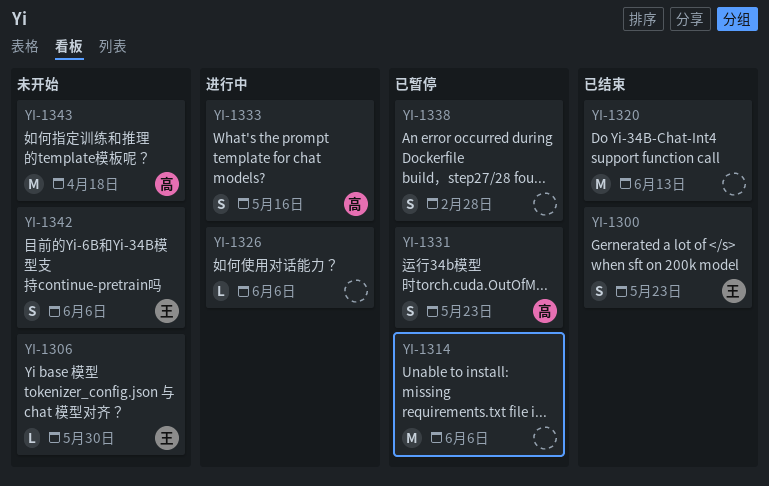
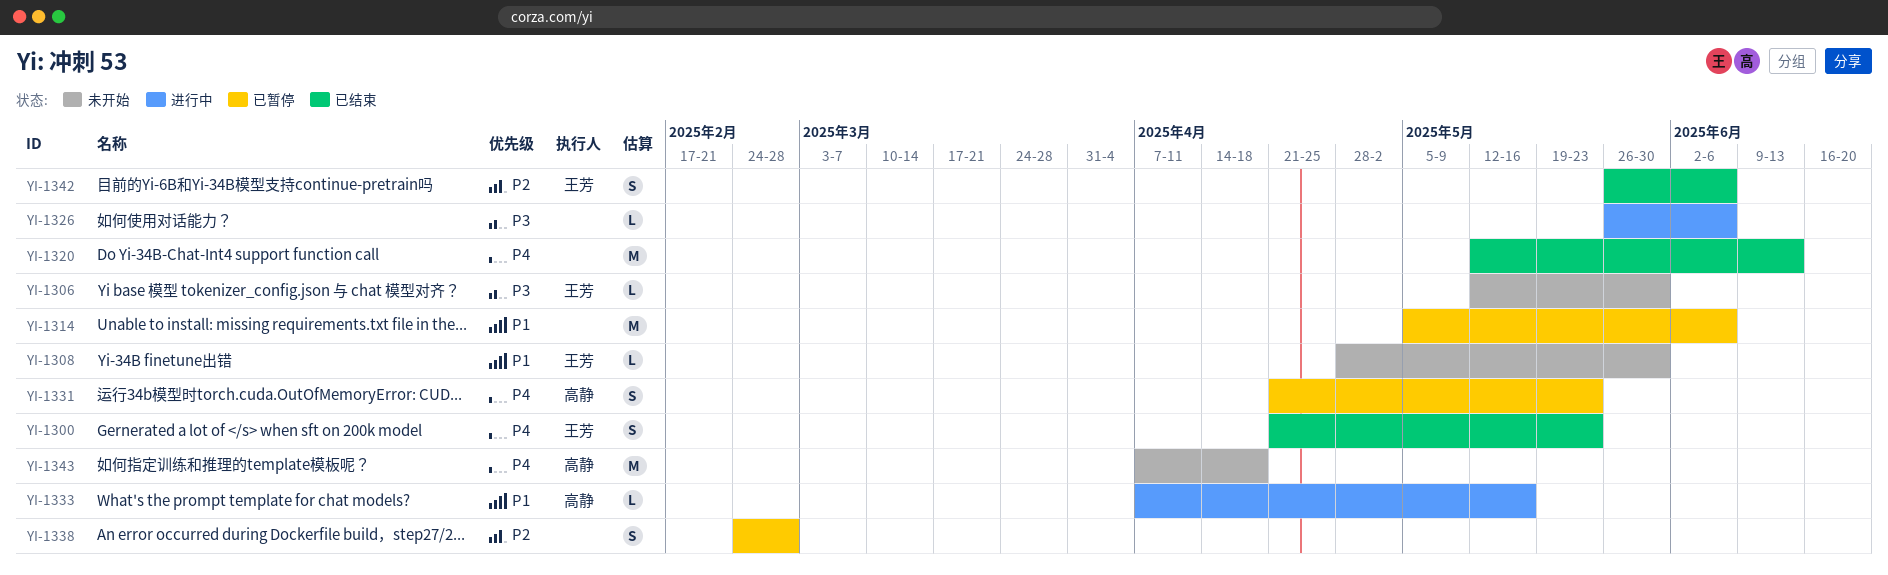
YI-1308: none -> present
YI-1333, estimate: S -> L
YI-1342, status: 未开始 -> 已结束

